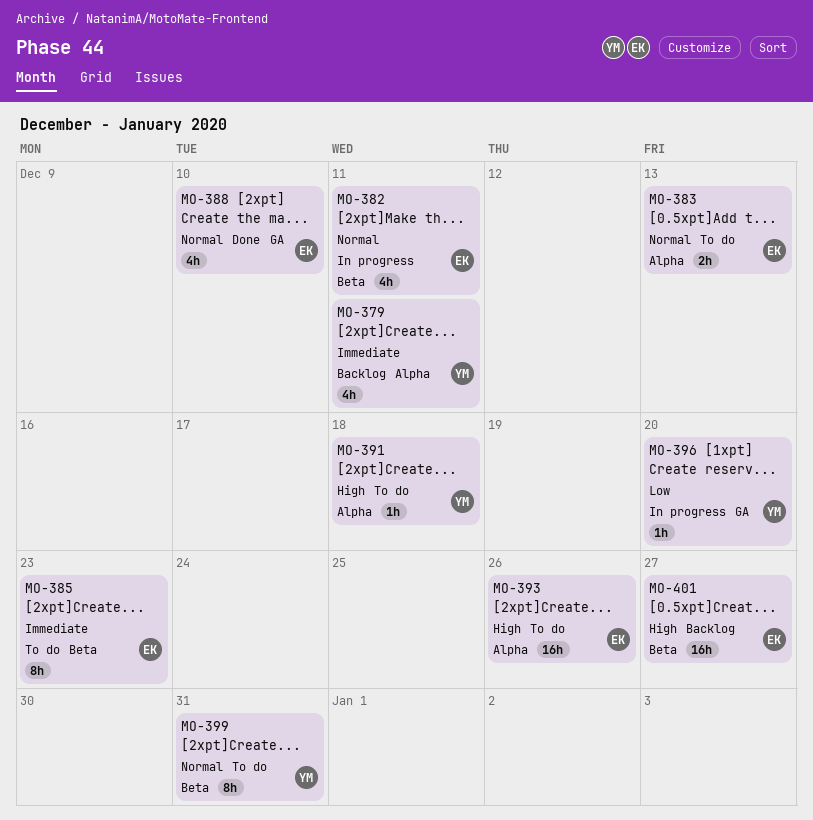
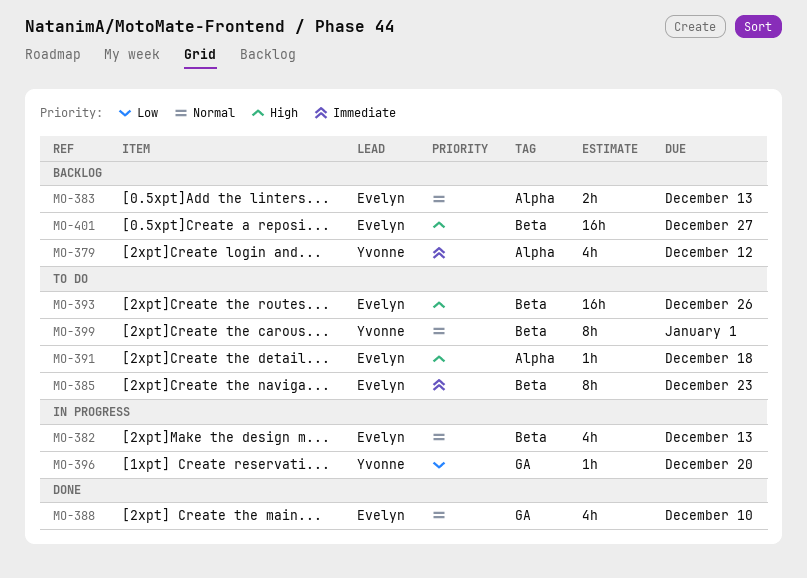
MO-379, due: Dec 11 -> Dec 12
MO-382, due: Dec 11 -> Dec 13
MO-383, status: To do -> Backlog
MO-391, owner: Yvonne -> Evelyn
MO-393, label: Alpha -> Beta
MO-399, due: Dec 31 -> Jan 1

